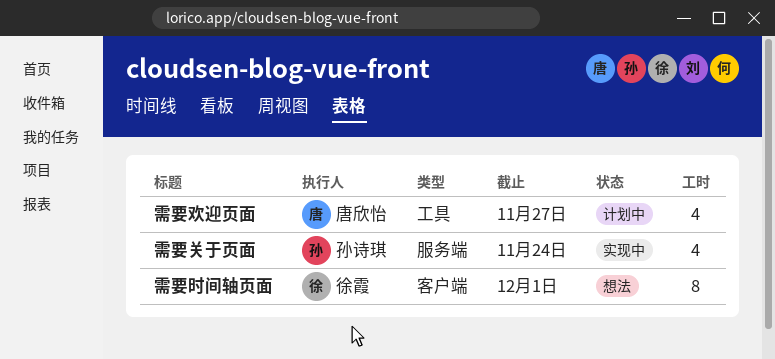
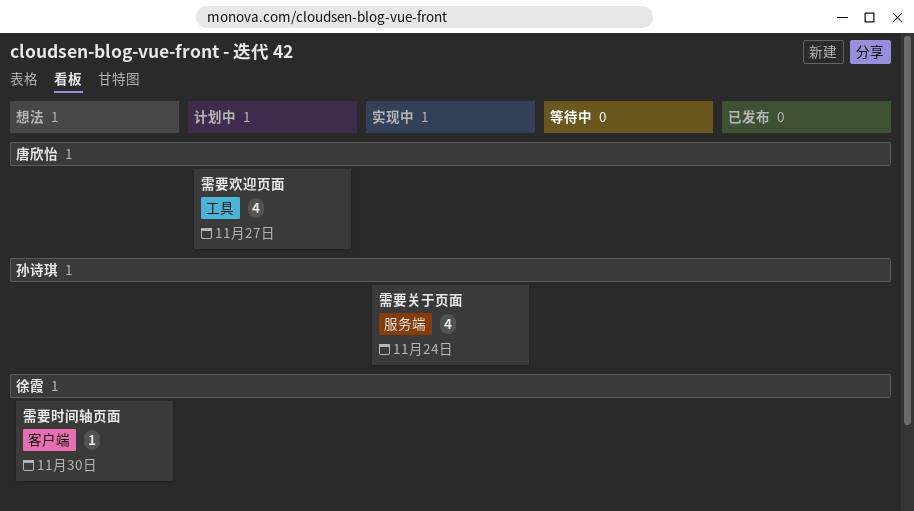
需要时间轴页面, estimate: 8 -> 1
需要时间轴页面, due: Dec 1 -> Nov 30

